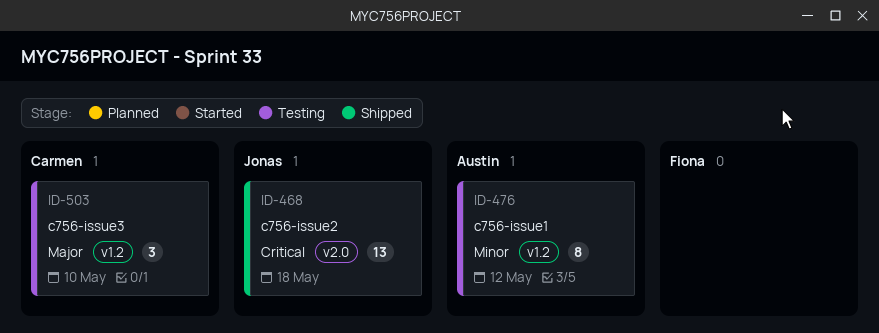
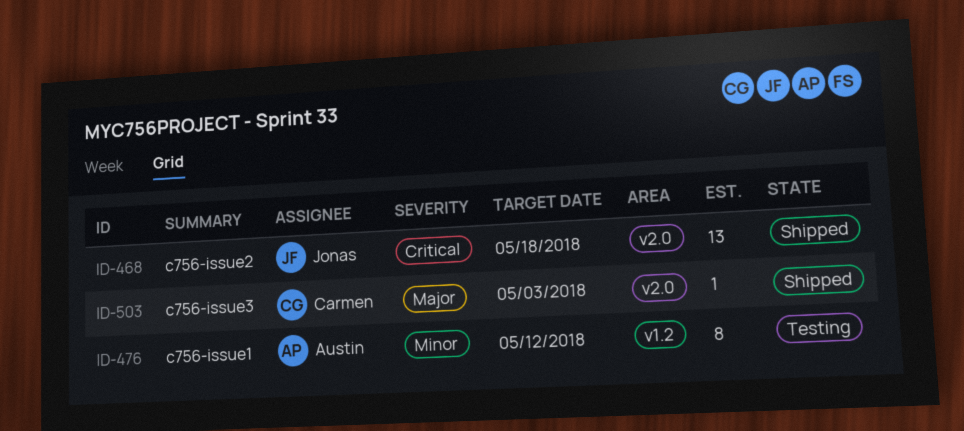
ID-503, status: Testing -> Shipped
ID-503, label: v1.2 -> v2.0
ID-503, estimate: 3 -> 1
ID-503, due: May 10 -> May 3

